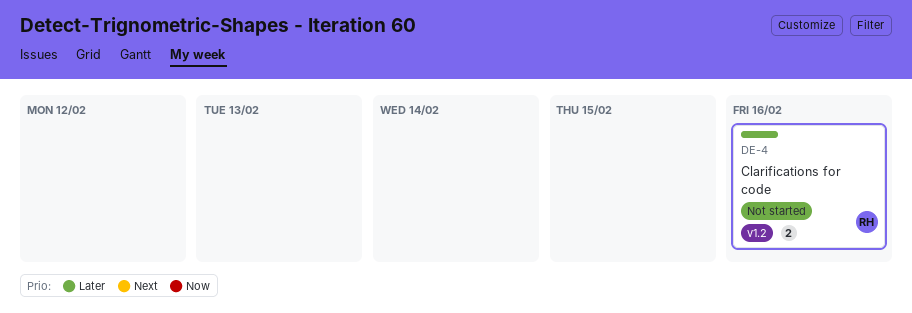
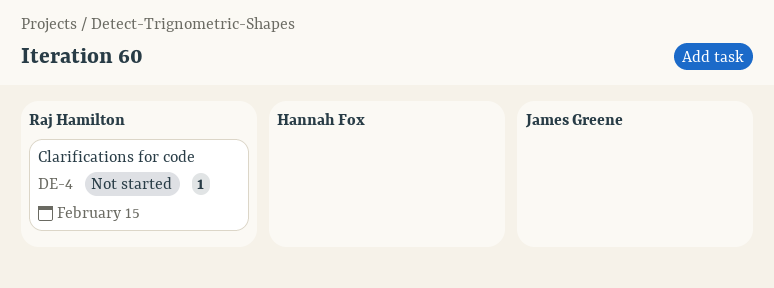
DE-4, estimate: 2 -> 1
DE-4, due: Feb 16 -> Feb 15

